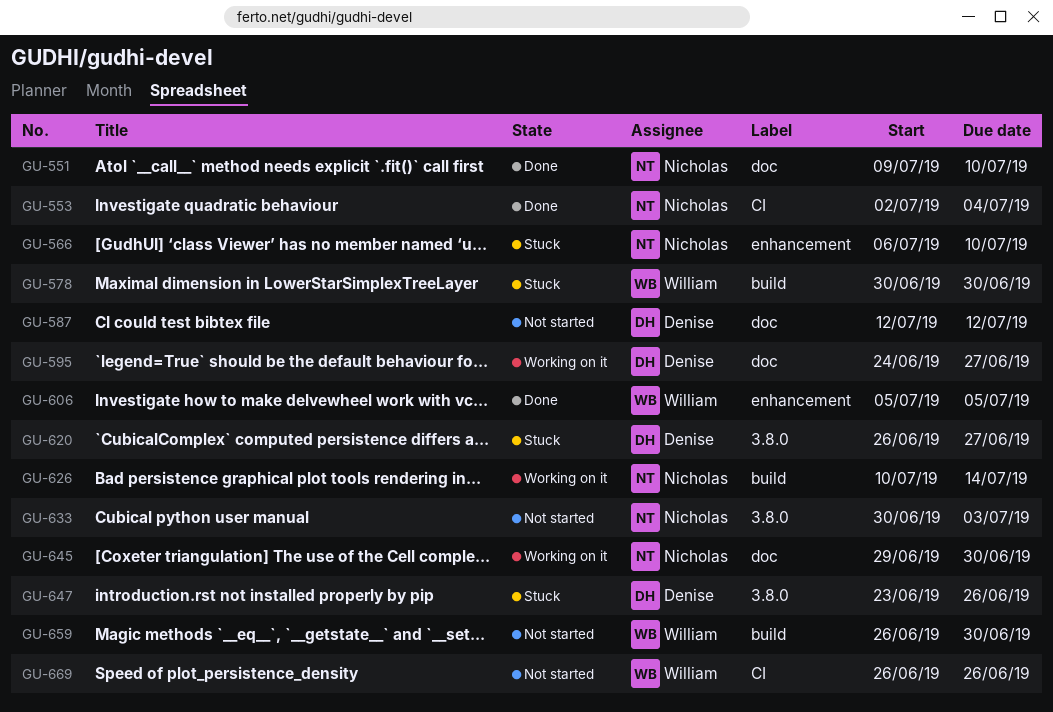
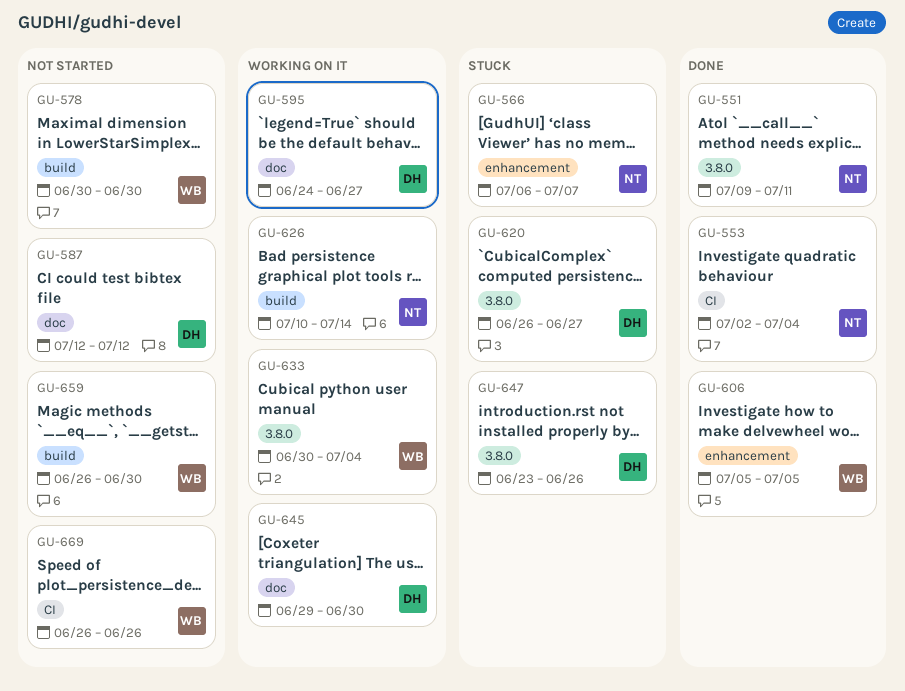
GU-551, label: doc -> 3.8.0
GU-551, due: Jul 10 -> Jul 11
GU-566, due: Jul 10 -> Jul 7
GU-578, status: Stuck -> Not started
GU-633, status: Not started -> Working on it
GU-633, owner: Nicholas -> William
GU-633, due: Jul 3 -> Jul 4
GU-645, owner: Nicholas -> Denise

